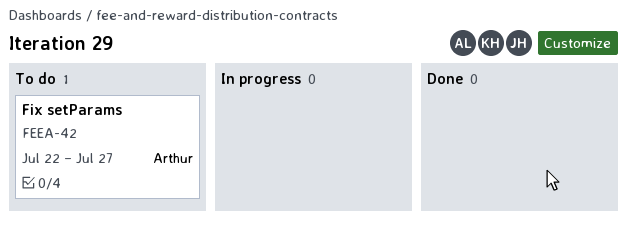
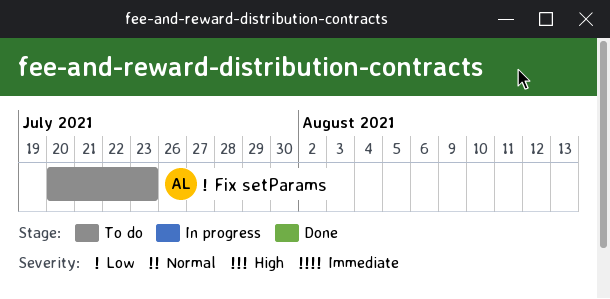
Fix setParams, start: Jul 22 -> Jul 20
Fix setParams, due: Jul 27 -> Jul 23

